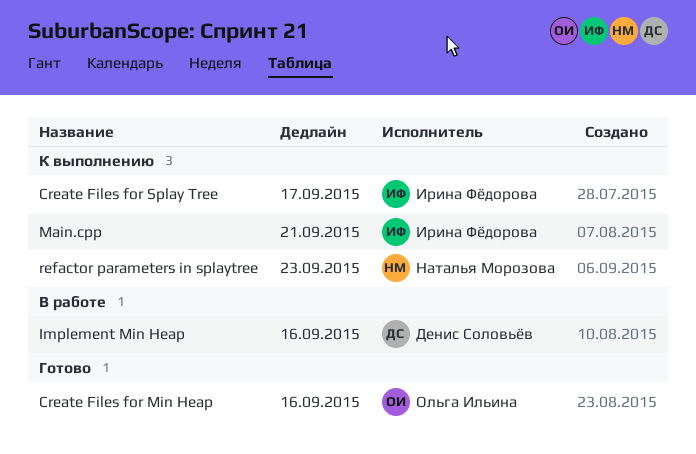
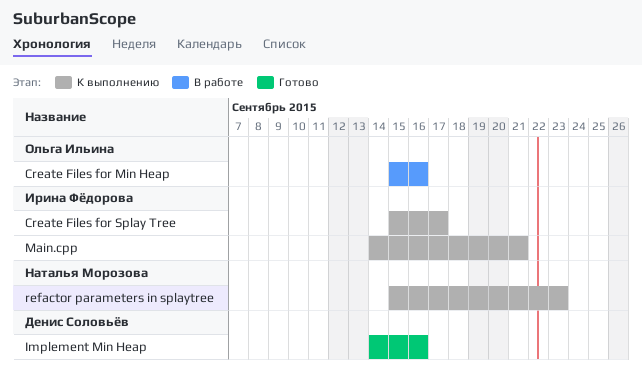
Create Files for Min Heap, status: Готово -> В работе
Implement Min Heap, status: В работе -> Готово

